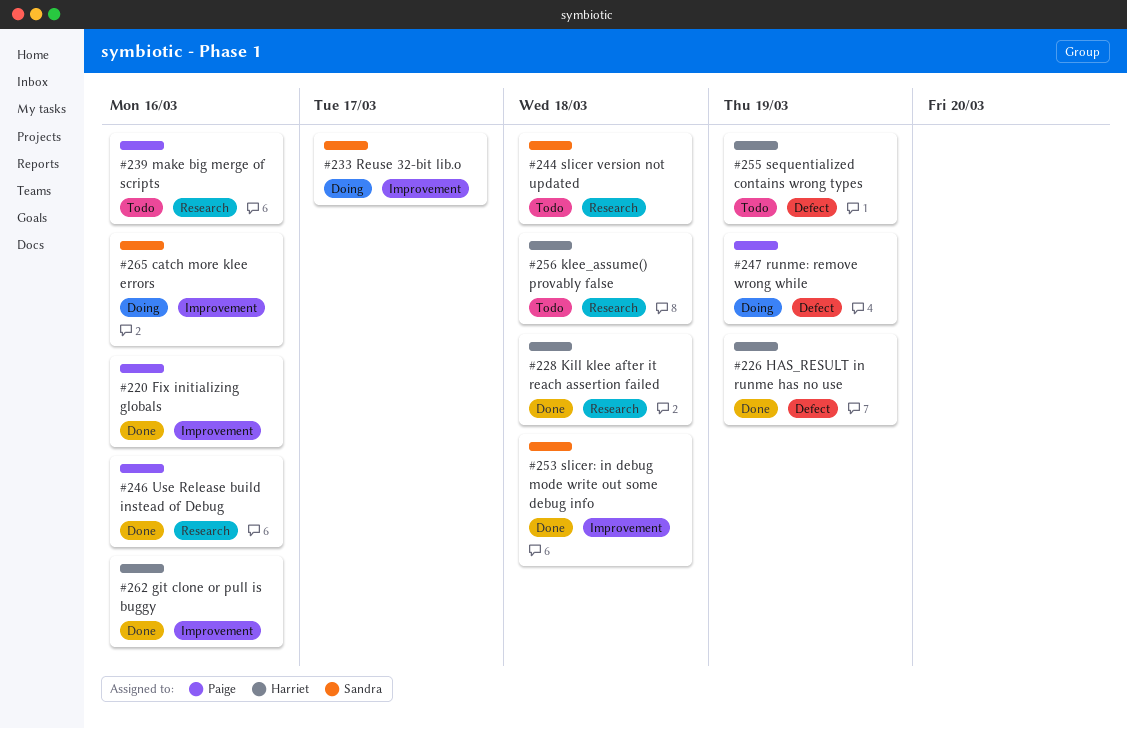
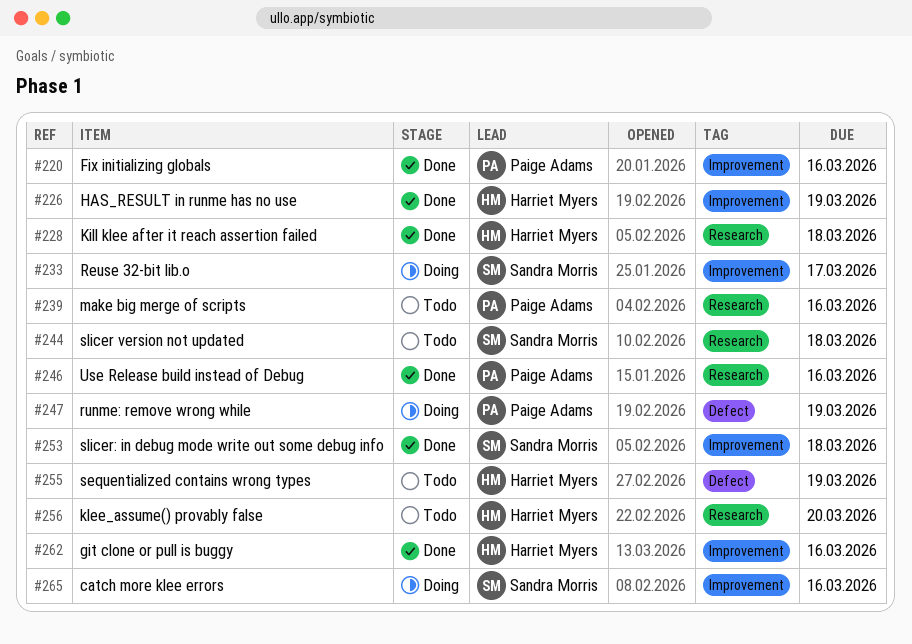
#226, label: Defect -> Improvement
#256, due: Mar 18 -> Mar 20

